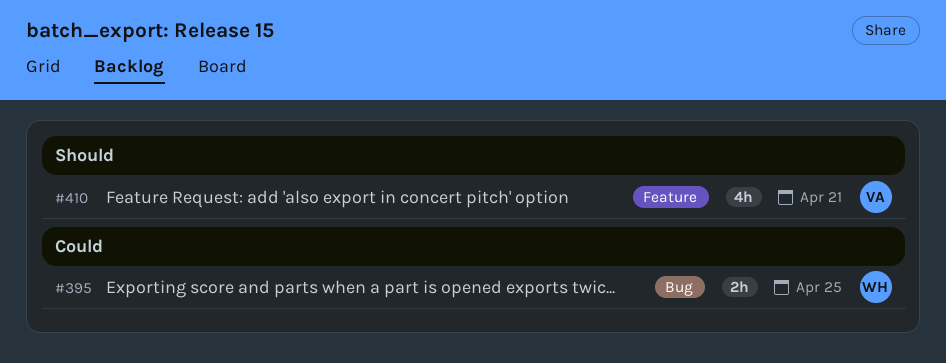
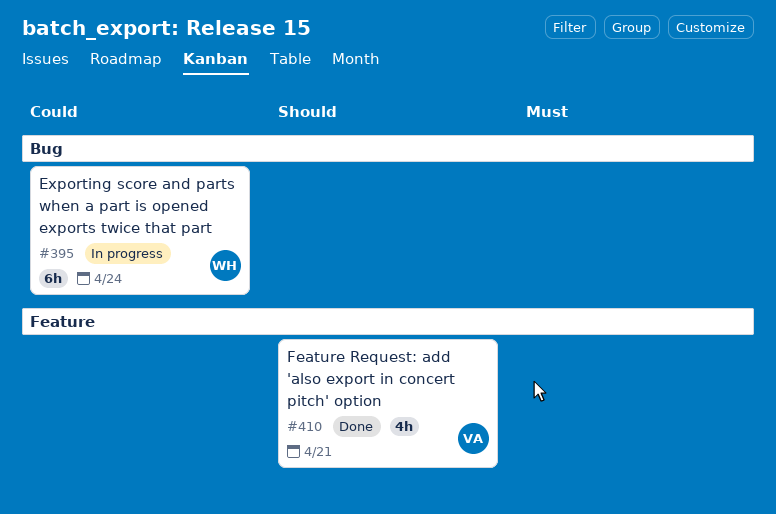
#395, estimate: 2h -> 6h
#395, due: Apr 25 -> Apr 24

